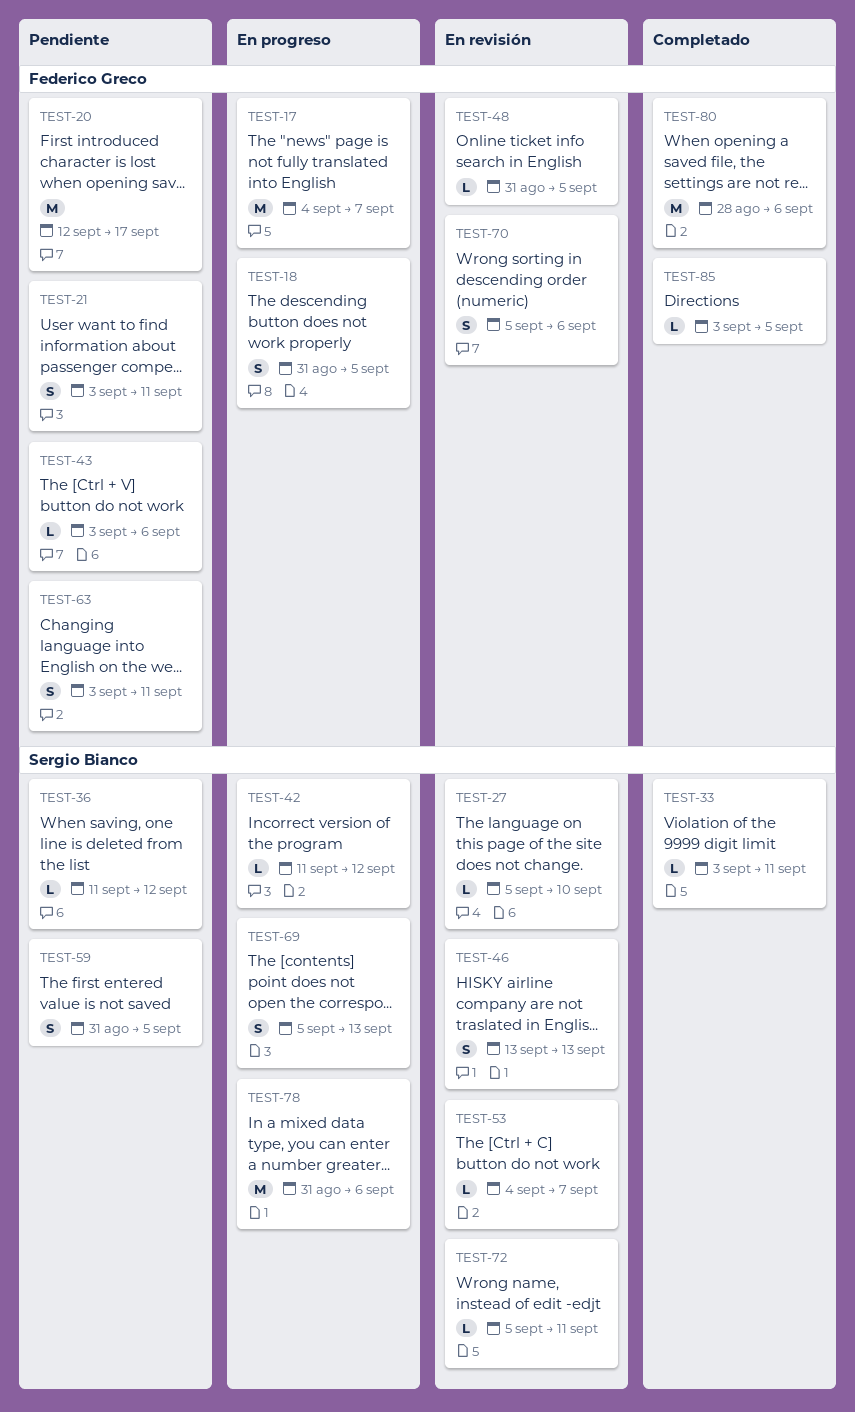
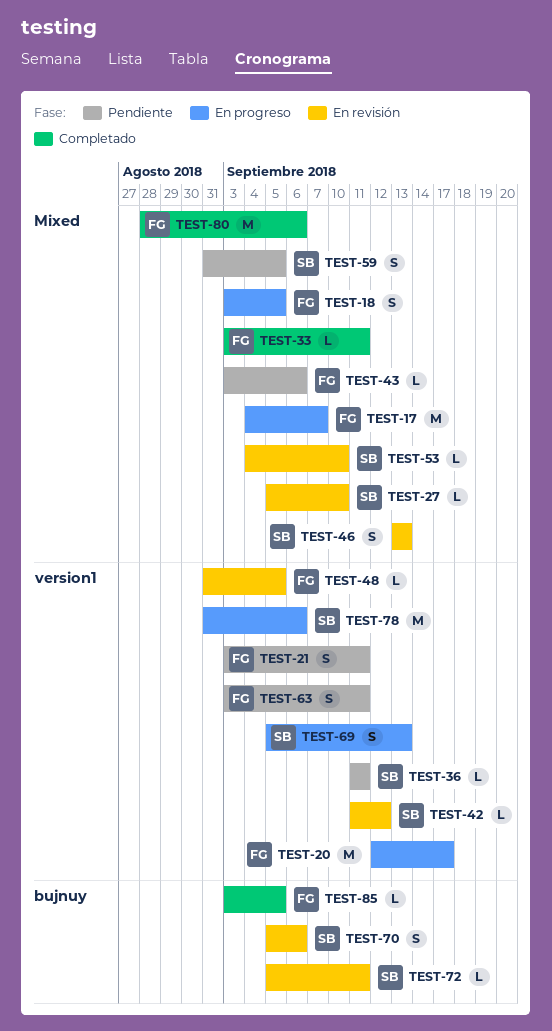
TEST-18, start: Aug 31 -> Sep 3
TEST-20, status: Pendiente -> En progreso
TEST-33, owner: Sergio Bianco -> Federico Greco
TEST-36, due: Sep 12 -> Sep 11
TEST-42, status: En progreso -> En revisión
TEST-53, due: Sep 7 -> Sep 10
TEST-70, owner: Federico Greco -> Sergio Bianco

